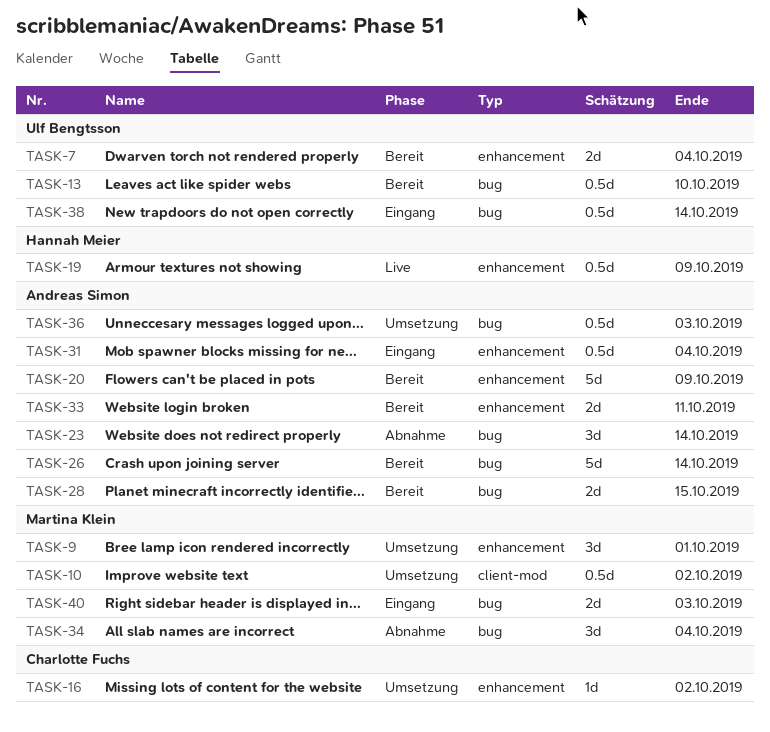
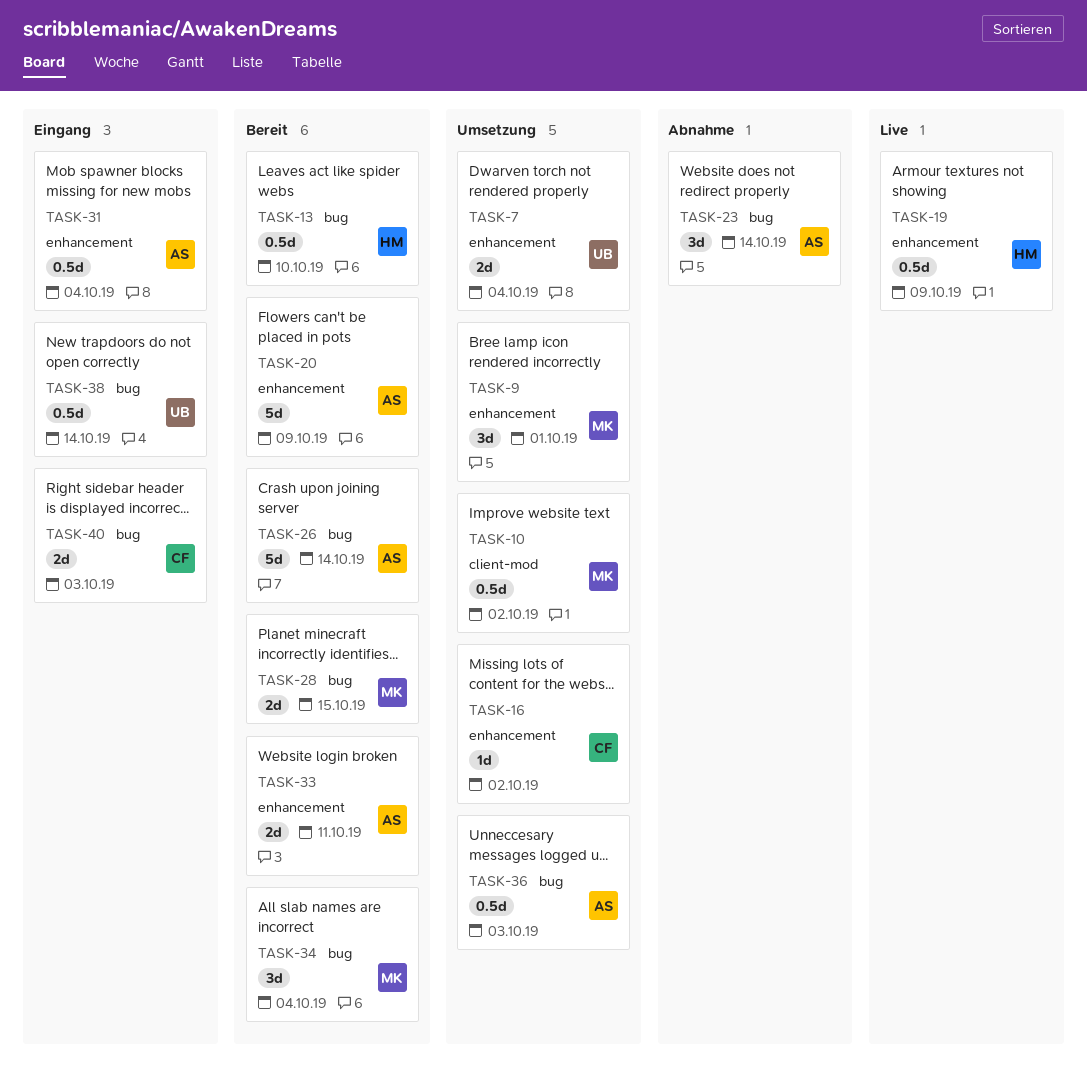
TASK-7, status: Bereit -> Umsetzung
TASK-13, owner: Ulf Bengtsson -> Hannah Meier
TASK-28, owner: Andreas Simon -> Martina Klein
TASK-34, status: Abnahme -> Bereit
TASK-40, owner: Martina Klein -> Charlotte Fuchs

